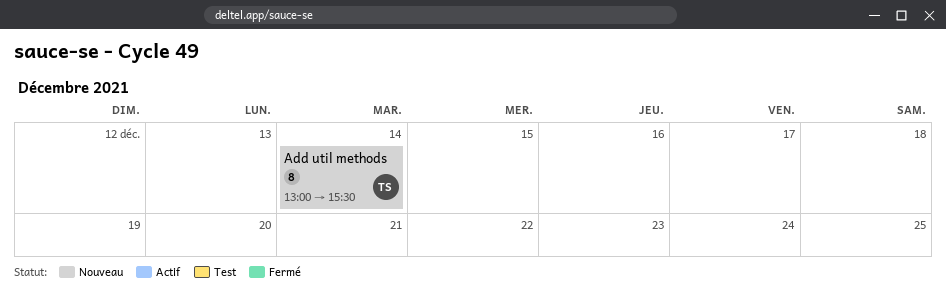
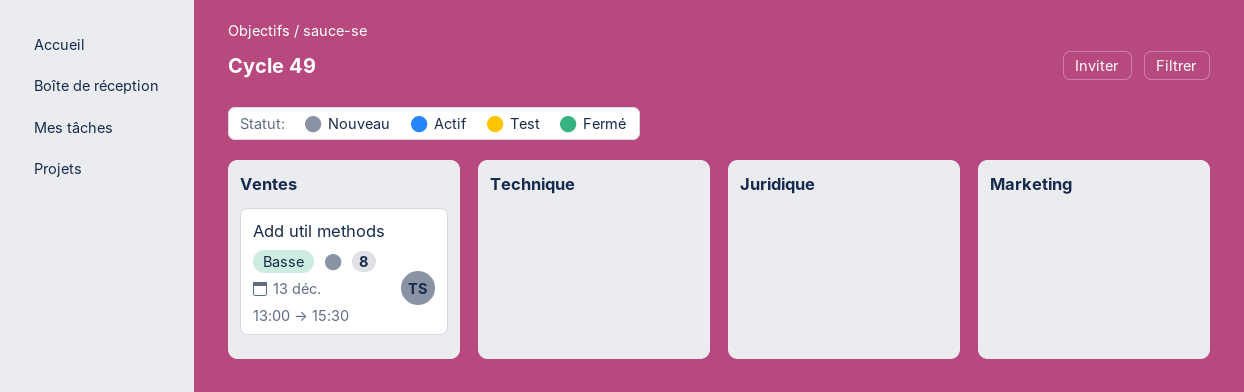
Add util methods, day: Dec 14 -> Dec 13

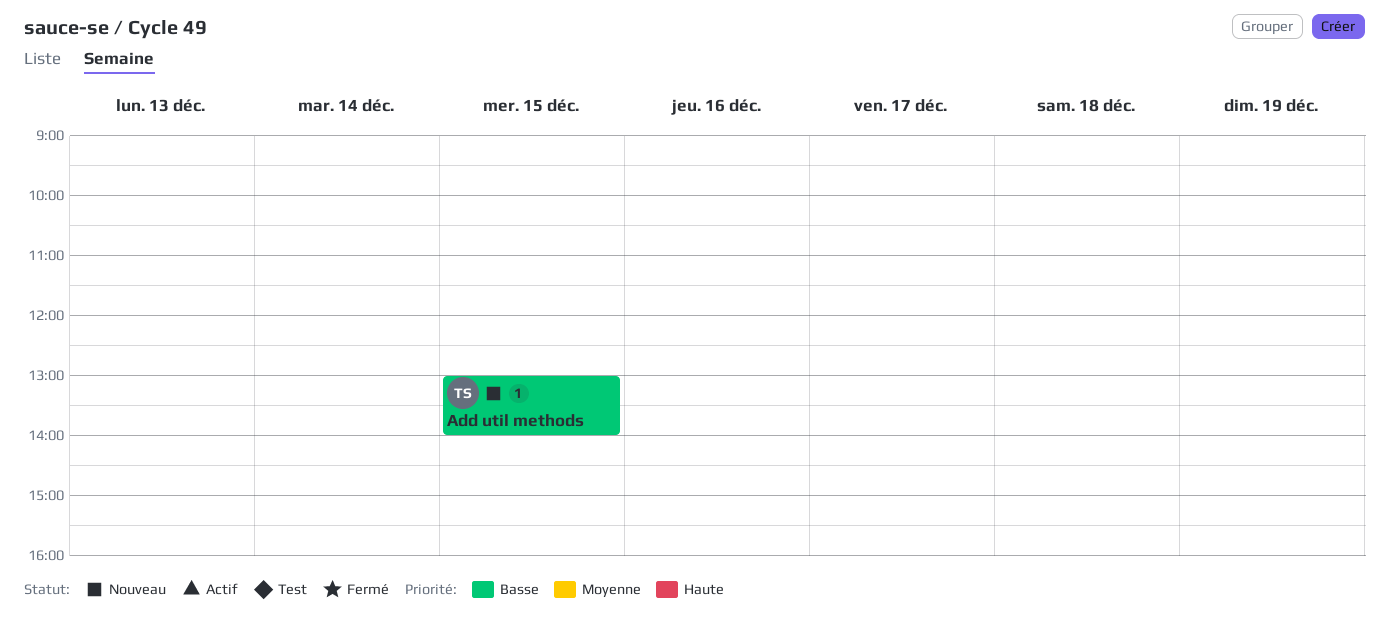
Add util methods, estimate: 8 -> 1
Add util methods, day: Dec 13 -> Dec 15
Add util methods, ends: 15:30 -> 14:00

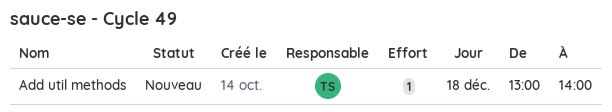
Add util methods, day: Dec 15 -> Dec 18

